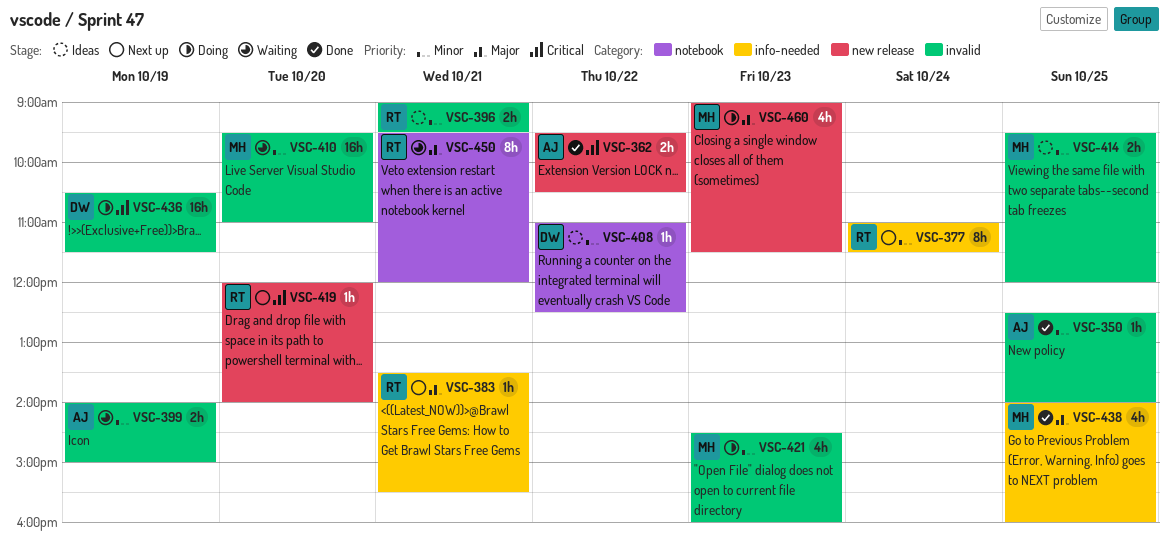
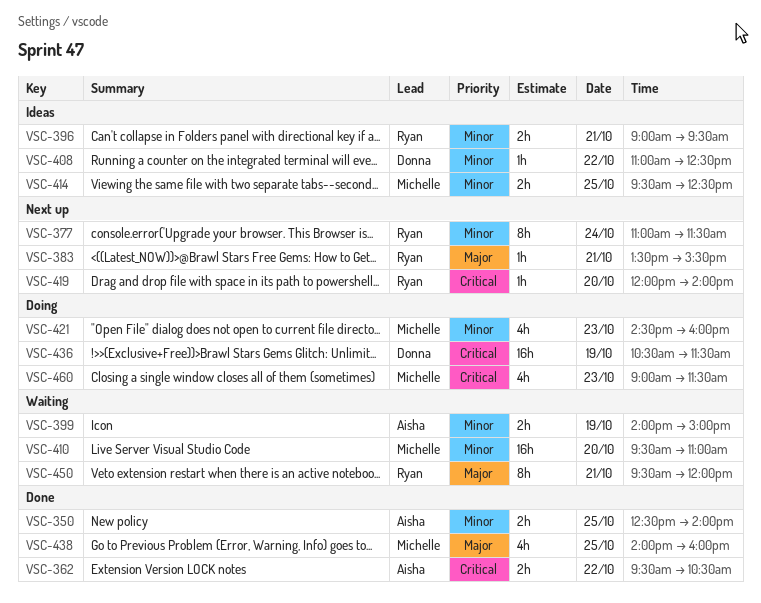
VSC-350, estimate: 1h -> 2h
VSC-414, ends: 12:00 -> 12:30
VSC-460, priority: Major -> Critical

